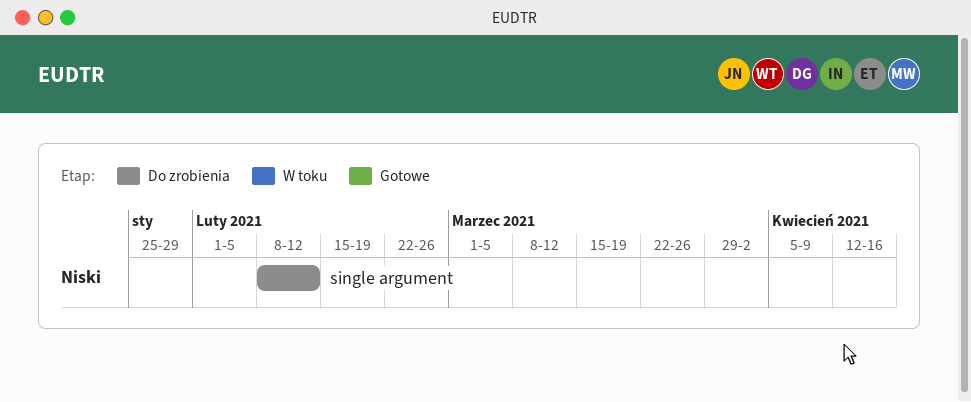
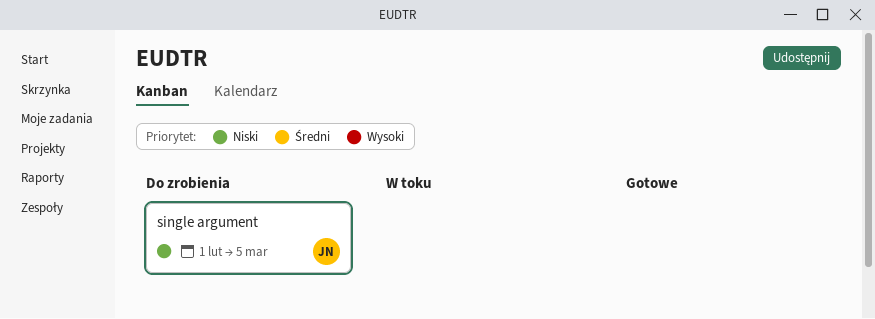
single argument, start: Feb 8 -> Feb 1
single argument, due: Feb 12 -> Mar 5

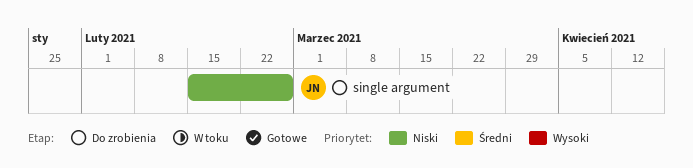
single argument, start: Feb 1 -> Feb 15
single argument, due: Mar 5 -> Feb 26

